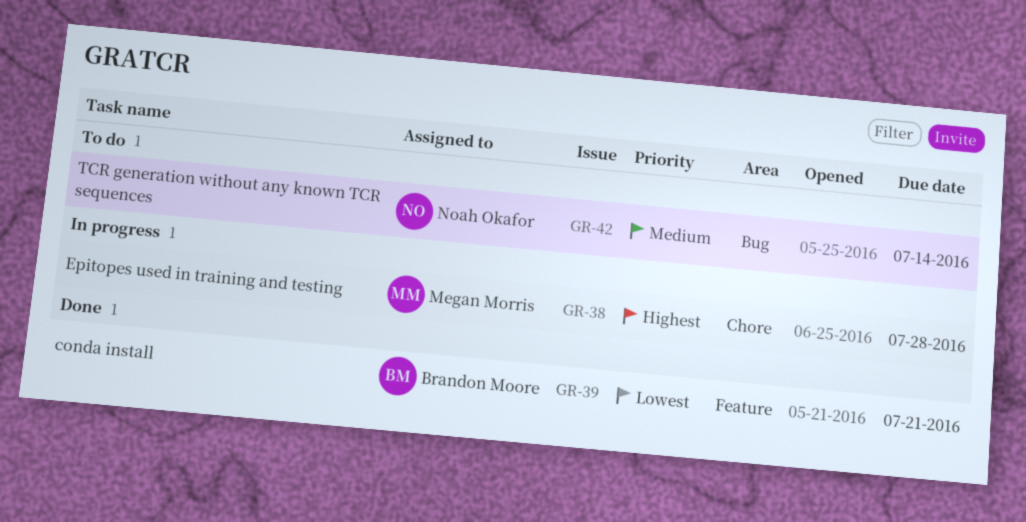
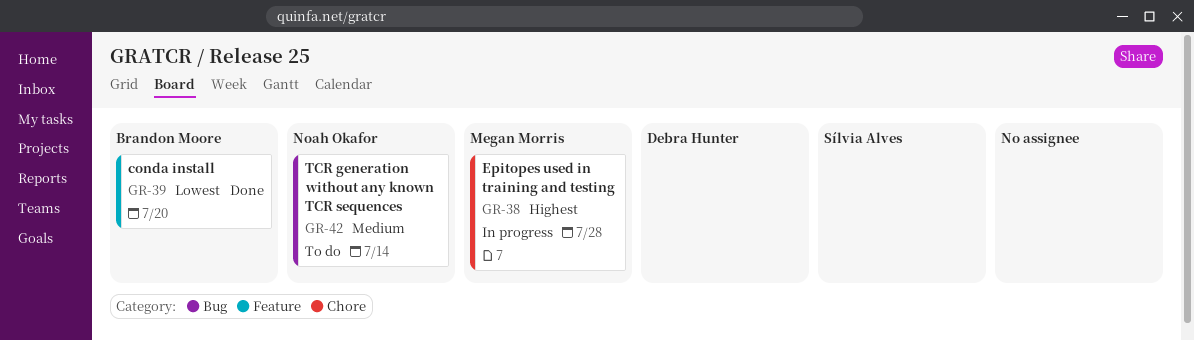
GR-39, due: Jul 21 -> Jul 20

